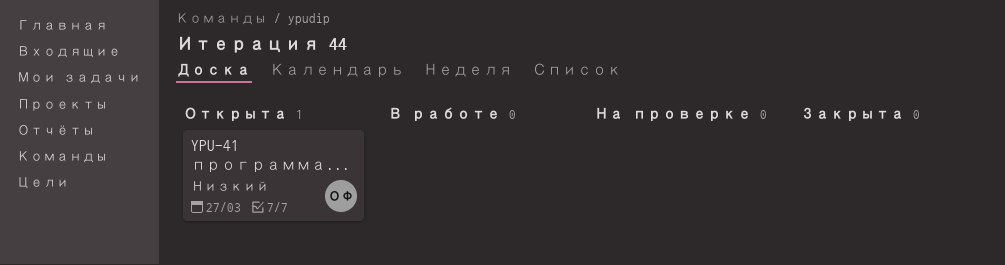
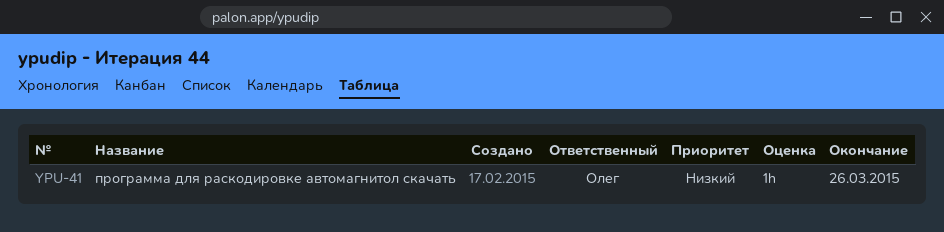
YPU-41, due: Mar 27 -> Mar 26

